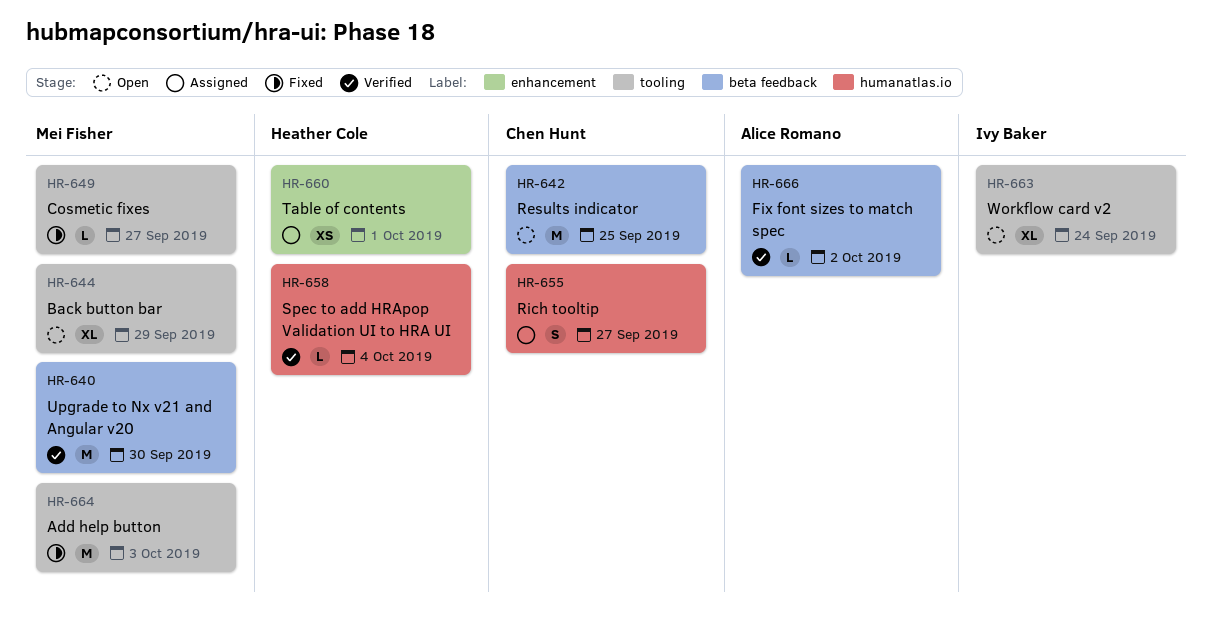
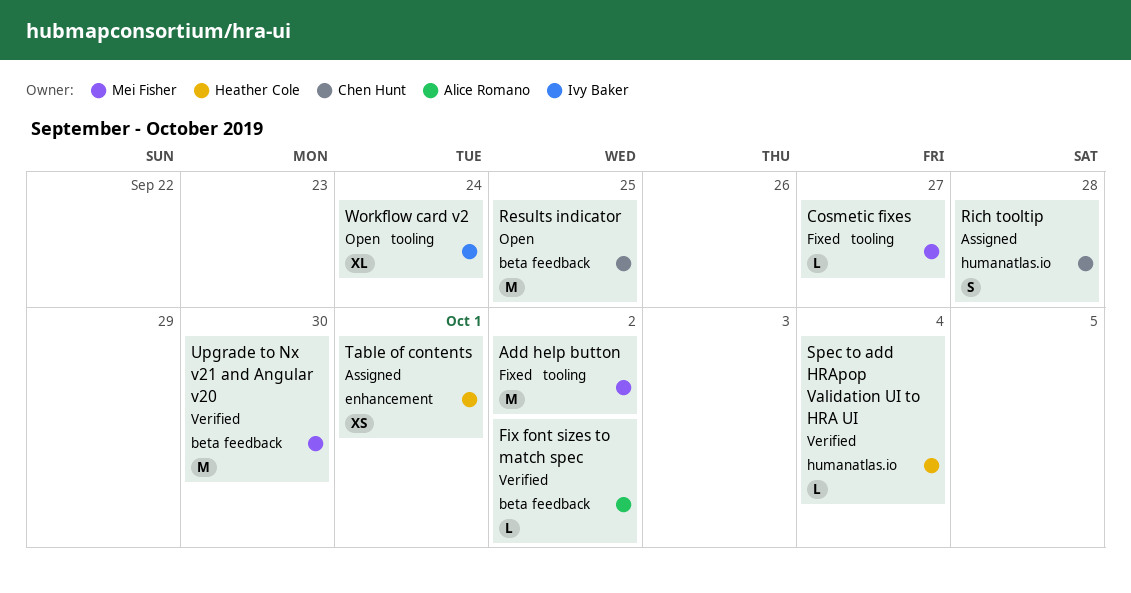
Add help button, due: Oct 3 -> Oct 2
Back button bar: present -> none
Rich tooltip, due: Sep 27 -> Sep 28

